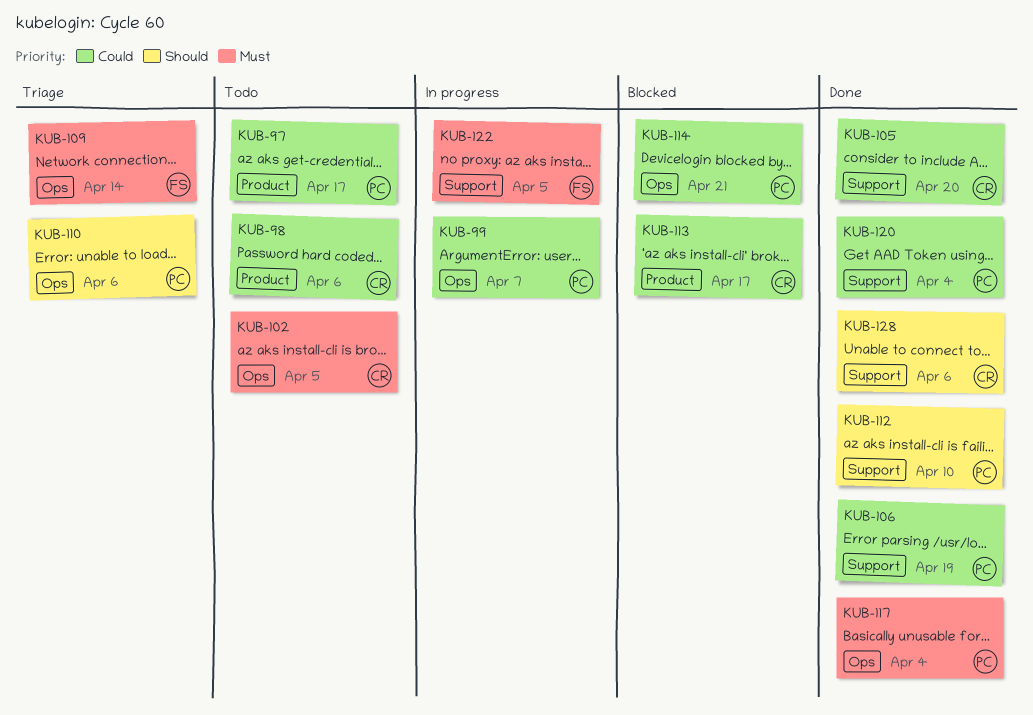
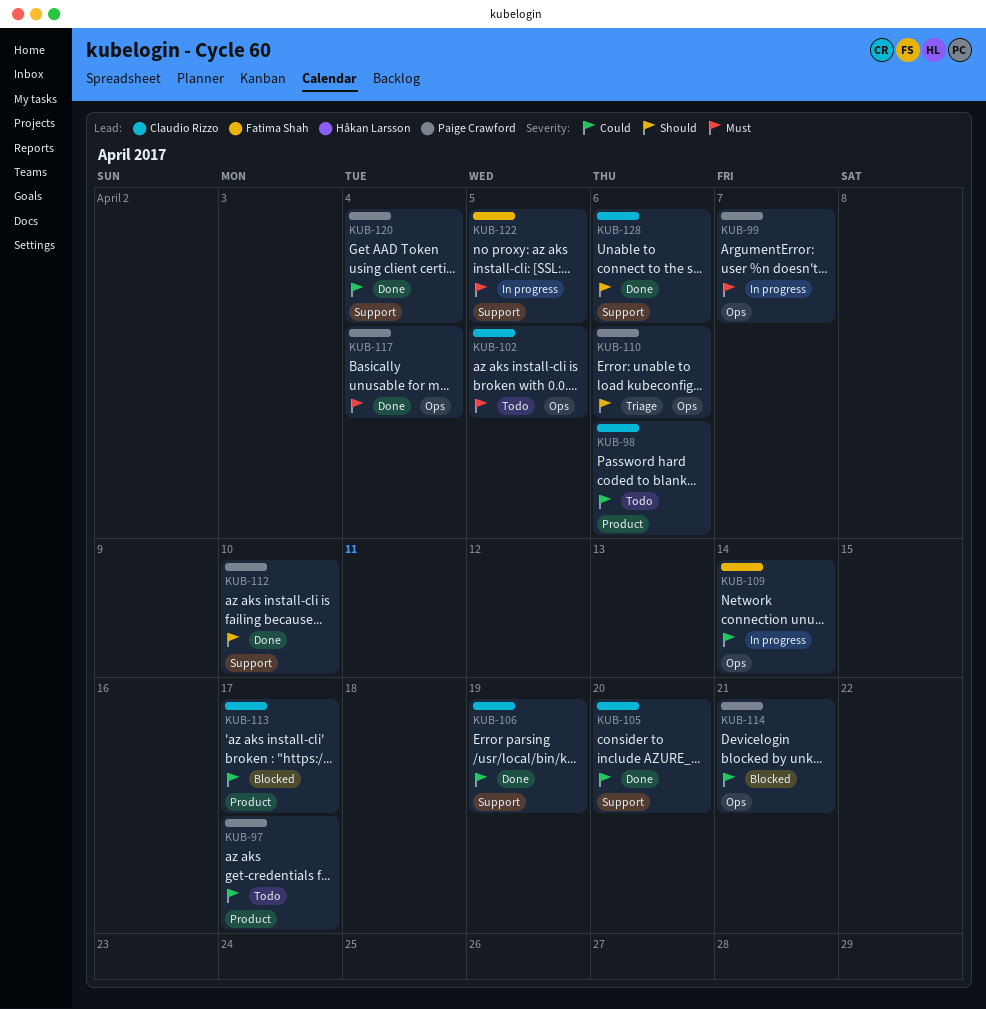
KUB-99, priority: Could -> Must
KUB-106, owner: Paige Crawford -> Claudio Rizzo
KUB-109, status: Triage -> In progress
KUB-109, priority: Must -> Could

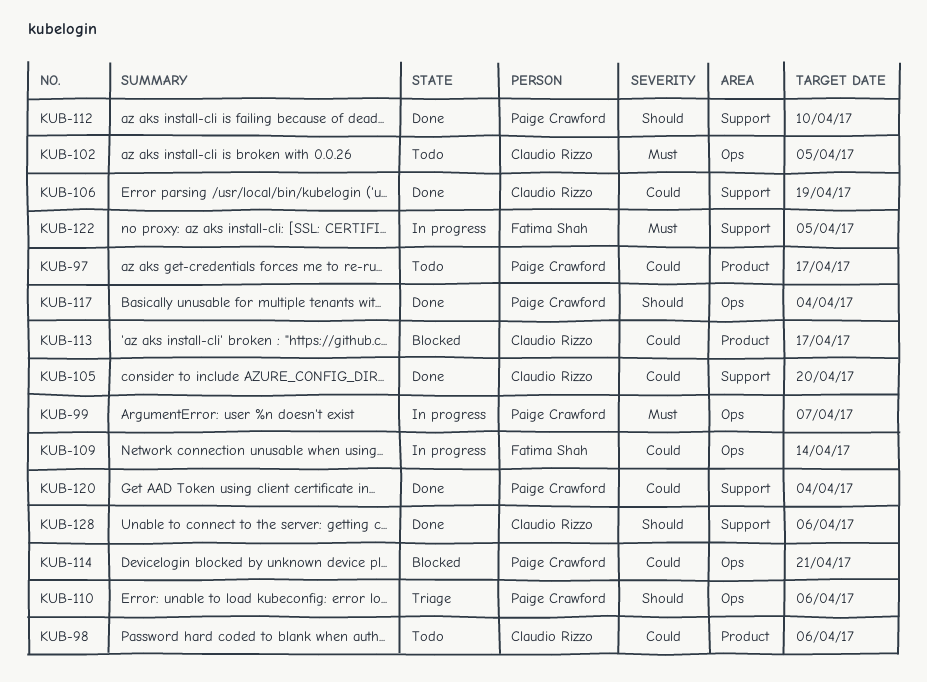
KUB-117, priority: Must -> Should

